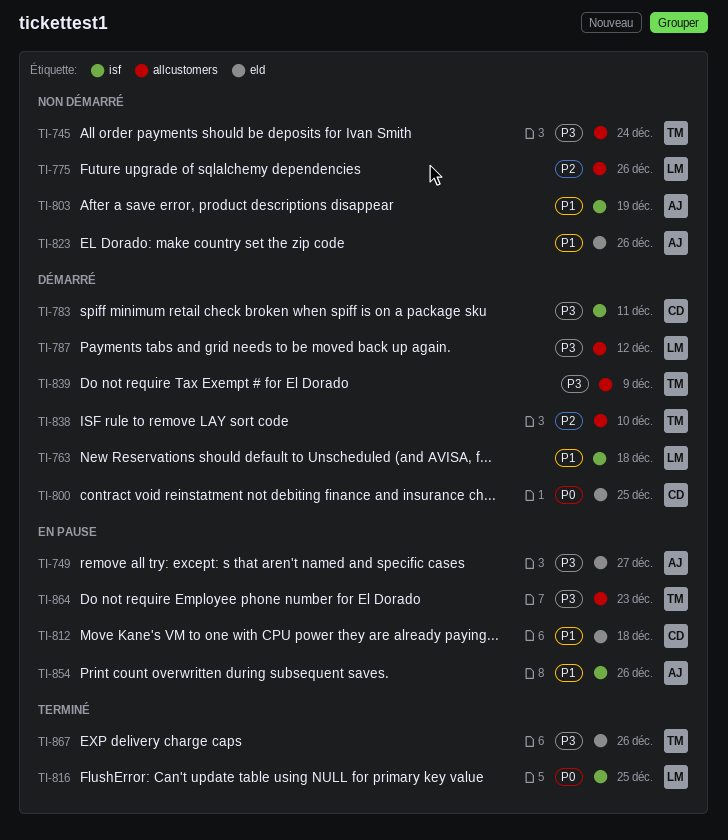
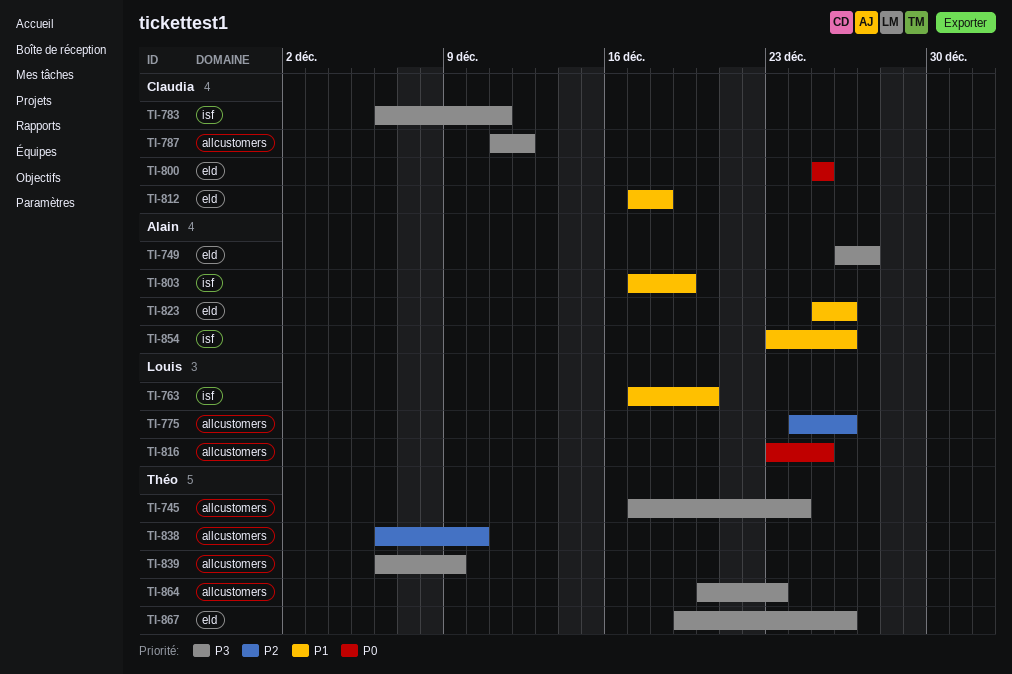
TI-763, due: Dec 18 -> Dec 20
TI-787, owner: Louis -> Claudia
TI-816, label: isf -> allcustomers

